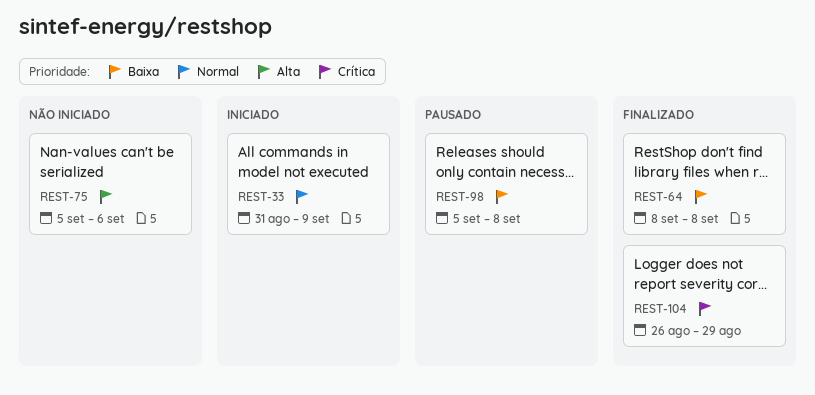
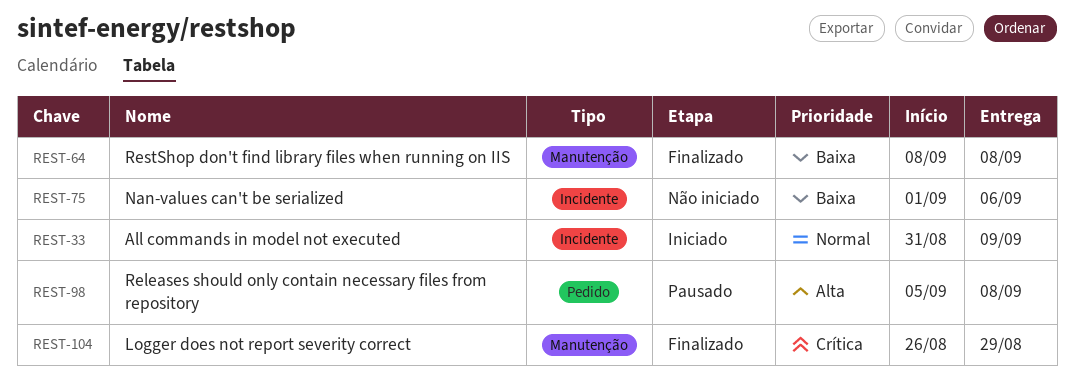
REST-75, priority: Alta -> Baixa
REST-75, start: Sep 5 -> Sep 1
REST-98, priority: Baixa -> Alta

